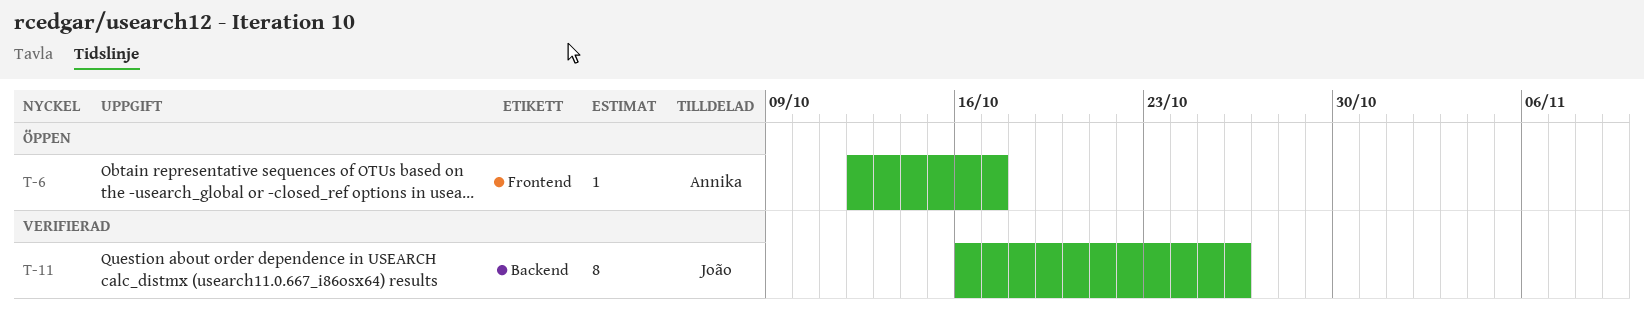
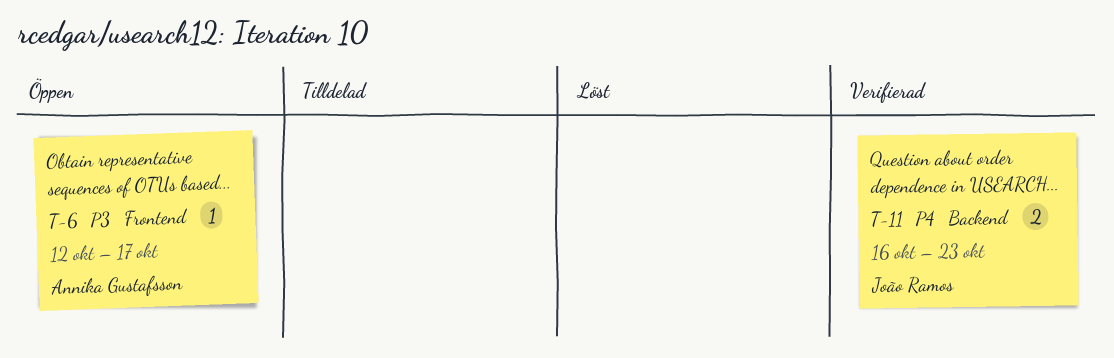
T-11, estimate: 8 -> 2
T-11, due: Oct 26 -> Oct 23

